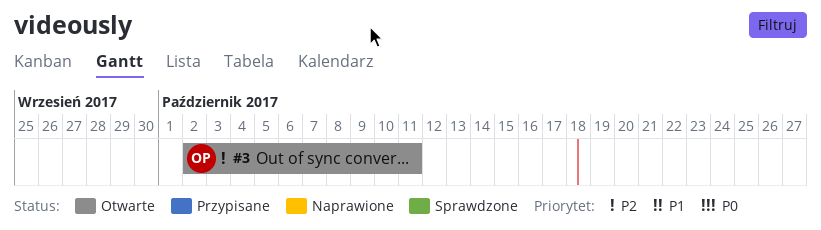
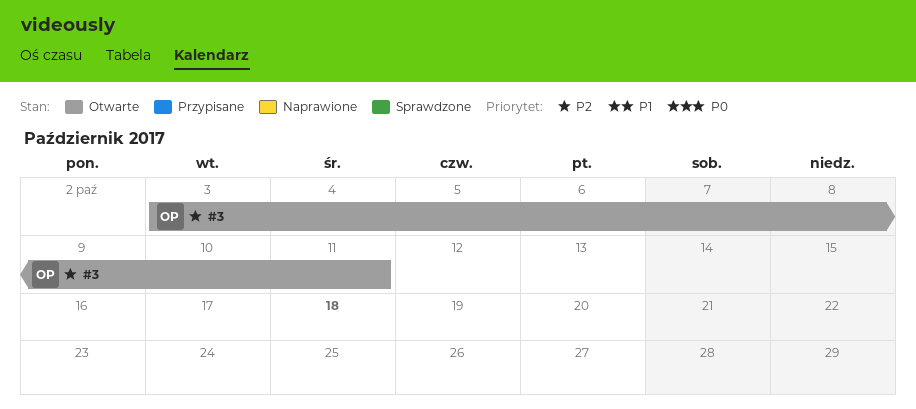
#3, start: Oct 2 -> Oct 3

